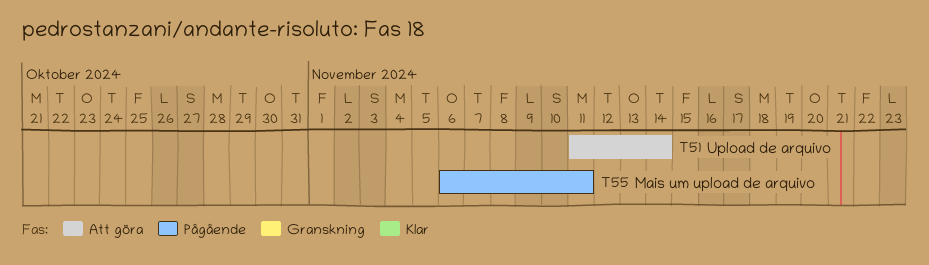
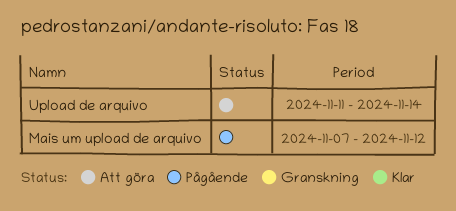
Mais um upload de arquivo, start: Nov 6 -> Nov 7
Mais um upload de arquivo, due: Nov 11 -> Nov 12

